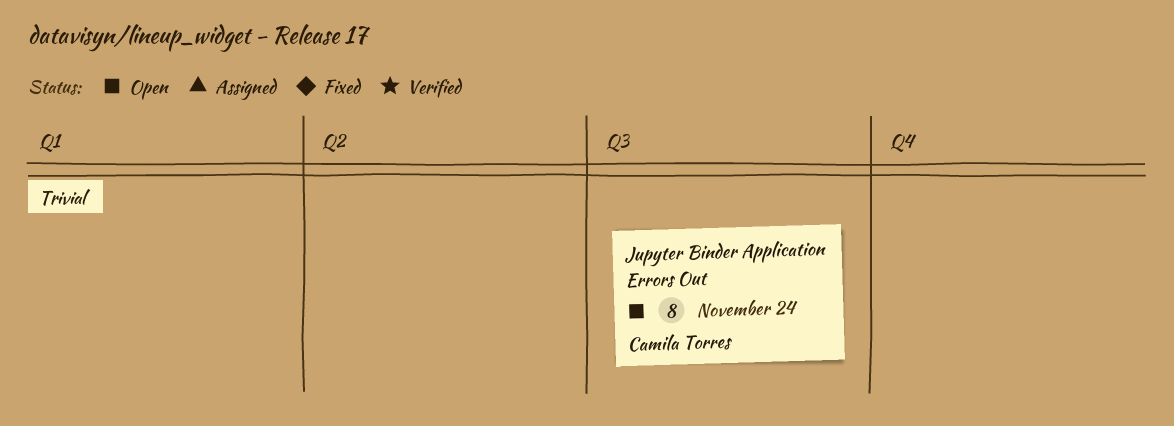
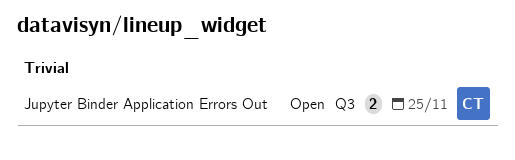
Jupyter Binder Application Errors Out, estimate: 8 -> 2
Jupyter Binder Application Errors Out, due: Nov 24 -> Nov 25

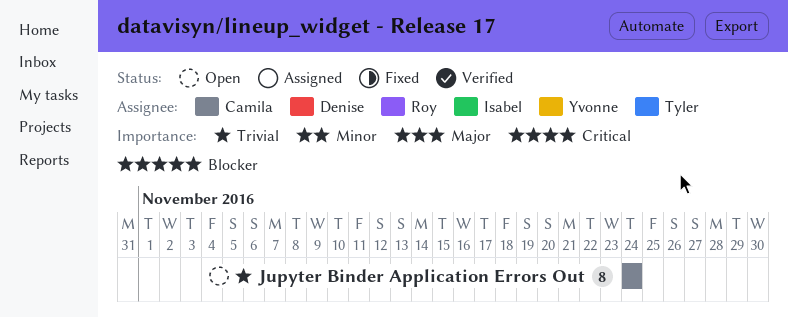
Jupyter Binder Application Errors Out, estimate: 2 -> 8
Jupyter Binder Application Errors Out, due: Nov 25 -> Nov 24

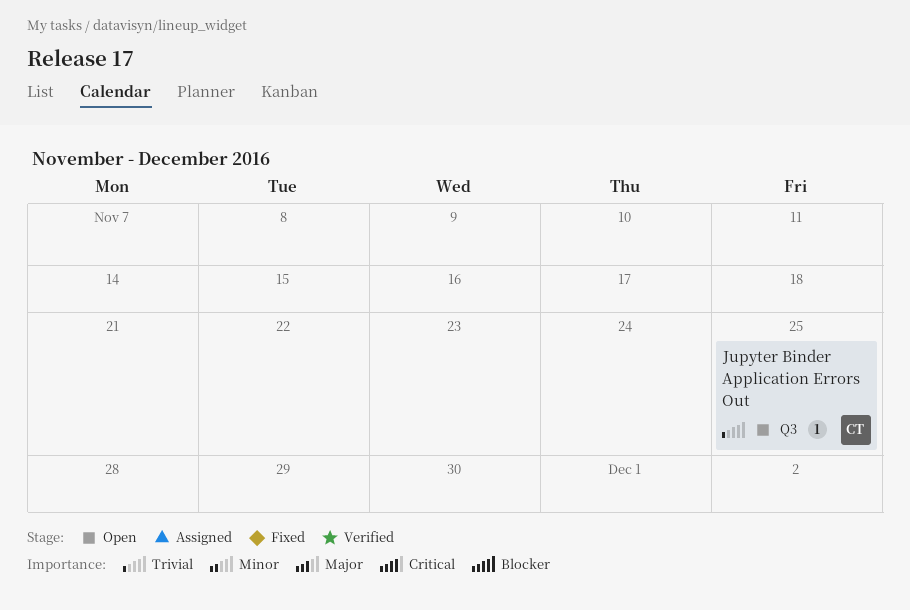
Jupyter Binder Application Errors Out, estimate: 8 -> 1
Jupyter Binder Application Errors Out, due: Nov 24 -> Nov 25

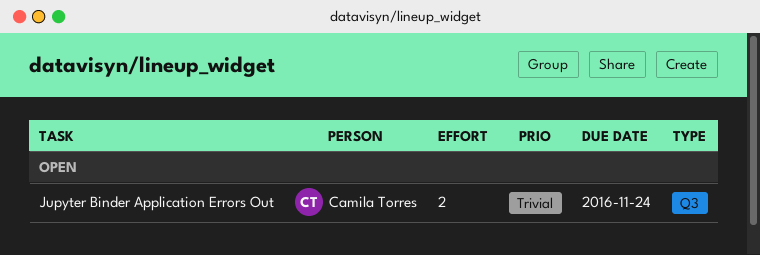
Jupyter Binder Application Errors Out, estimate: 1 -> 2
Jupyter Binder Application Errors Out, due: Nov 25 -> Nov 24

